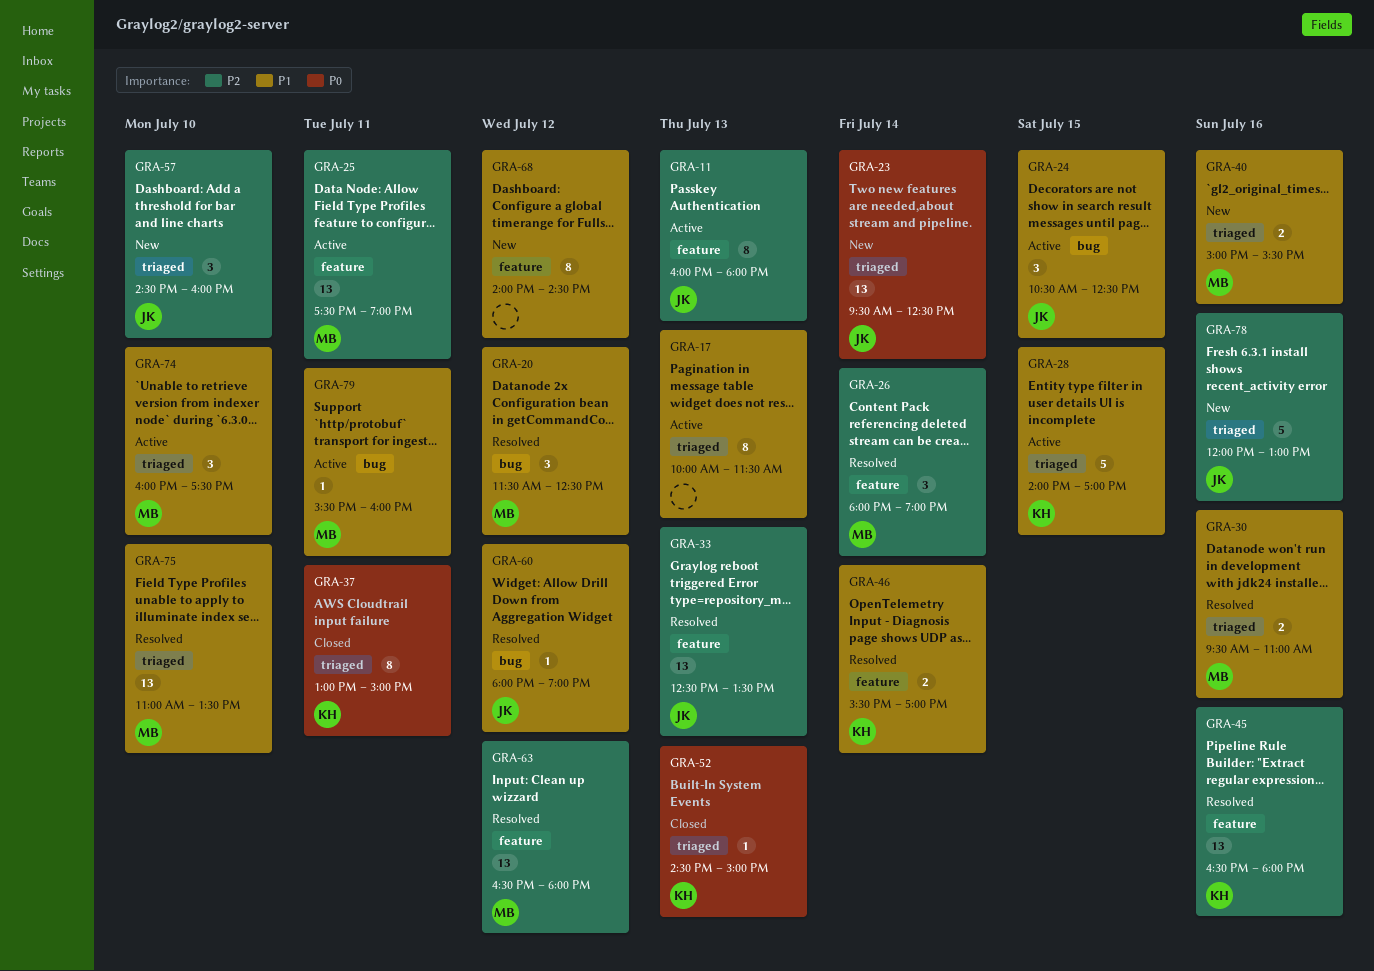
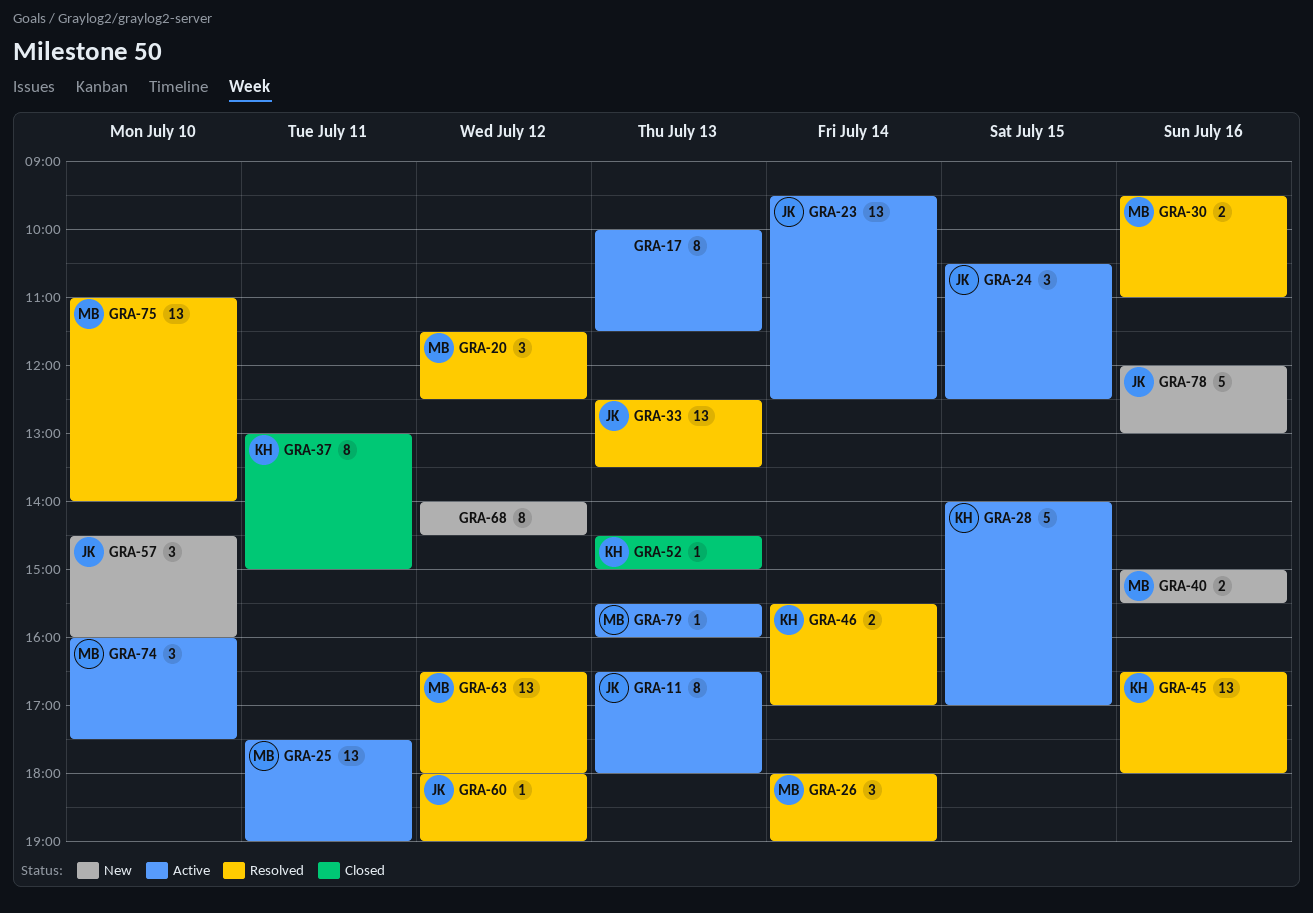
GRA-11, begins: 16:00 -> 16:30
GRA-23, status: New -> Active
GRA-75, ends: 13:30 -> 14:00
GRA-79, day: Jul 11 -> Jul 13

